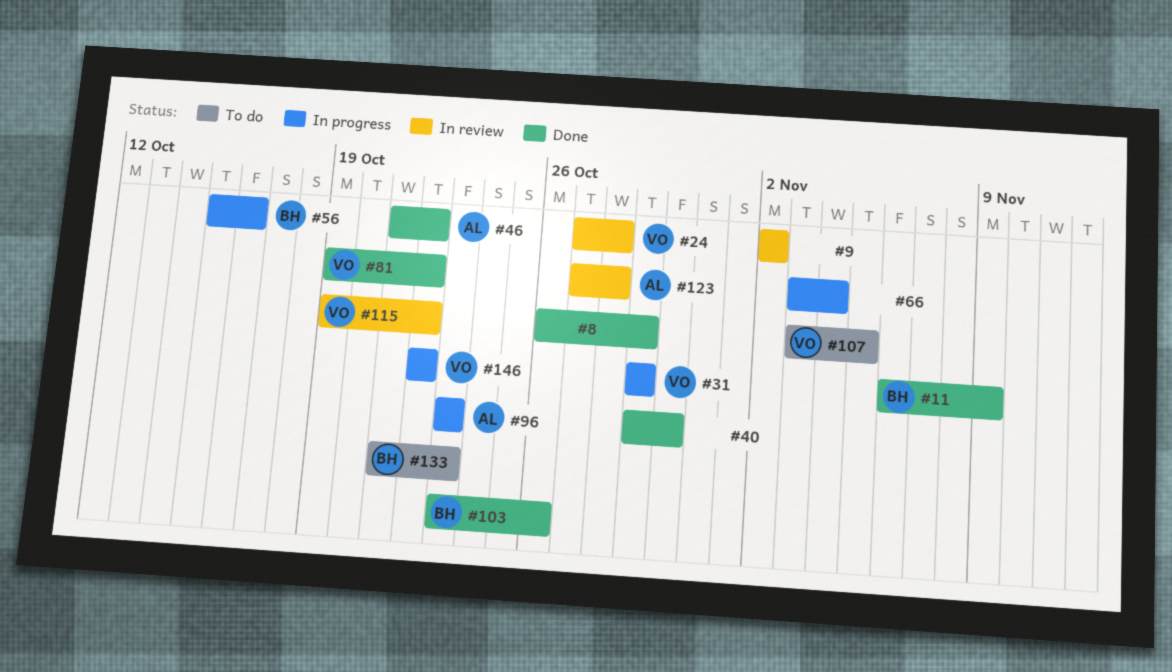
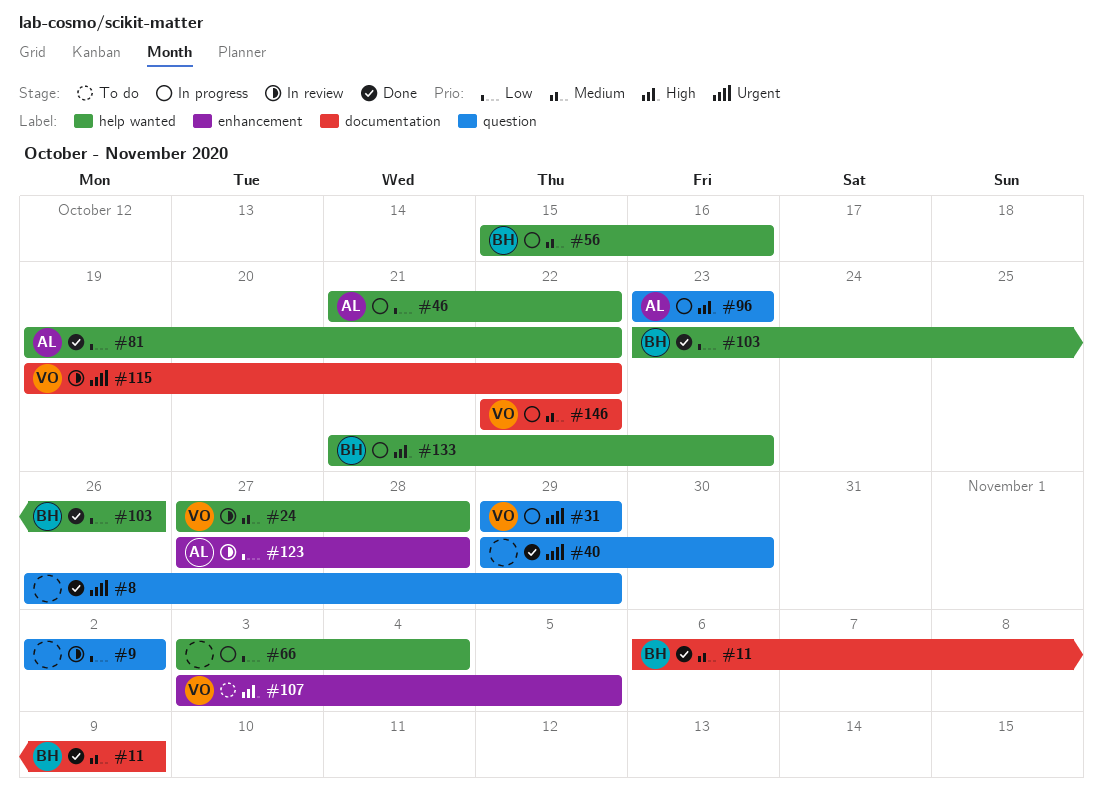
#46, status: Done -> In progress
#81, owner: VO -> AL
#133, status: To do -> In progress

